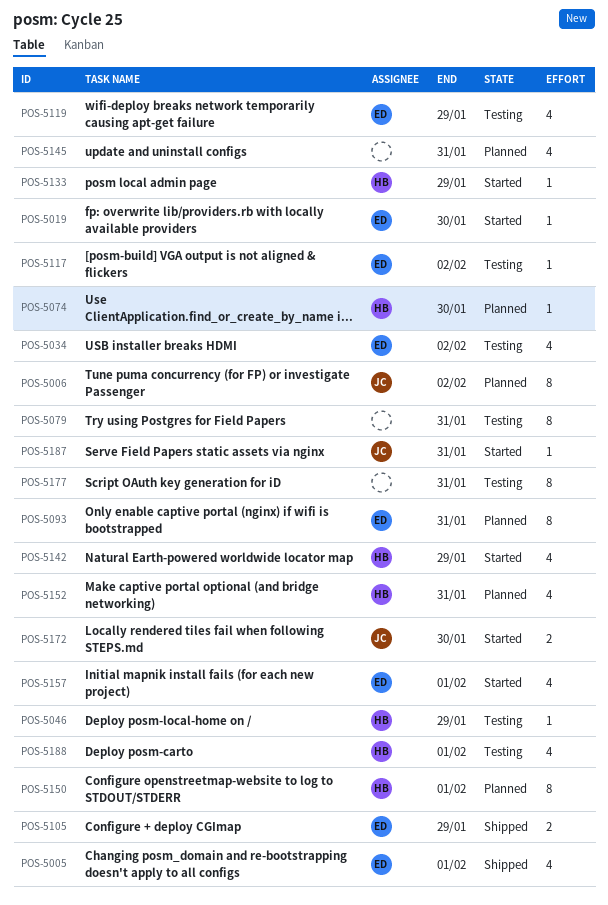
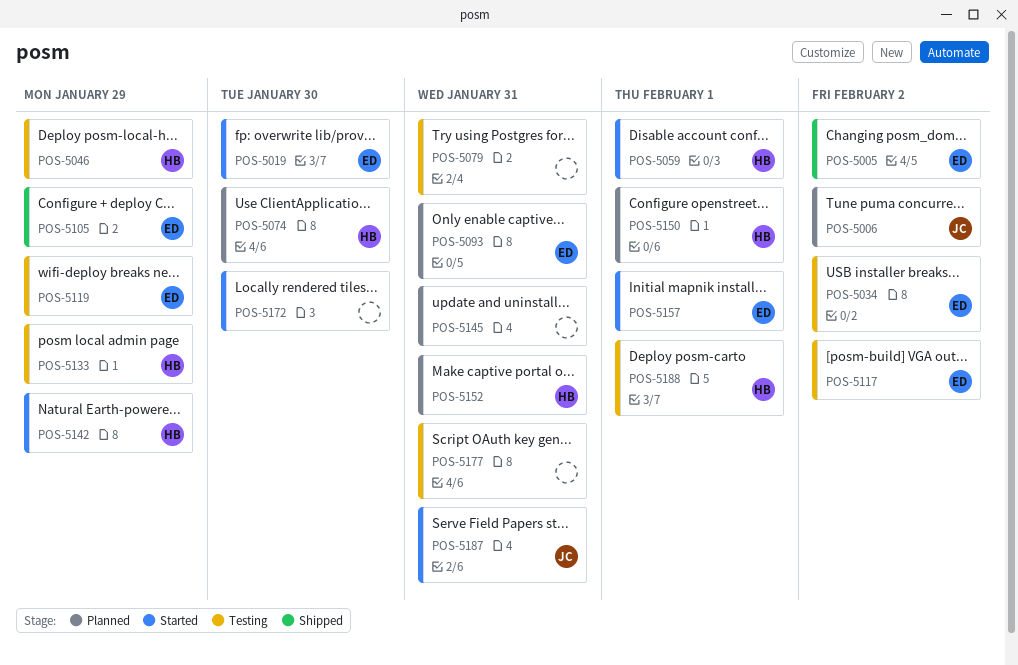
POS-5005, due: Feb 1 -> Feb 2
POS-5059: none -> present
POS-5133, status: Started -> Testing
POS-5172, owner: JC -> none

